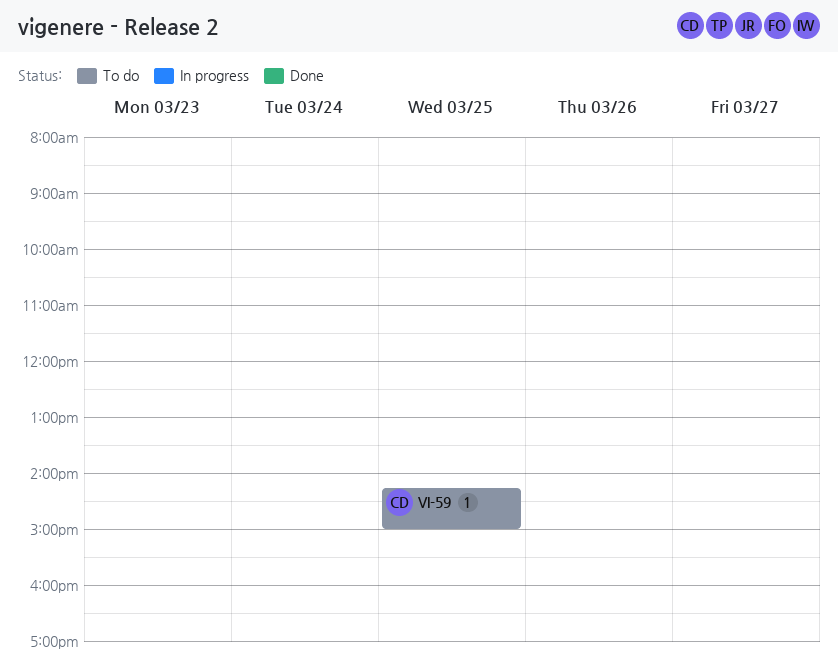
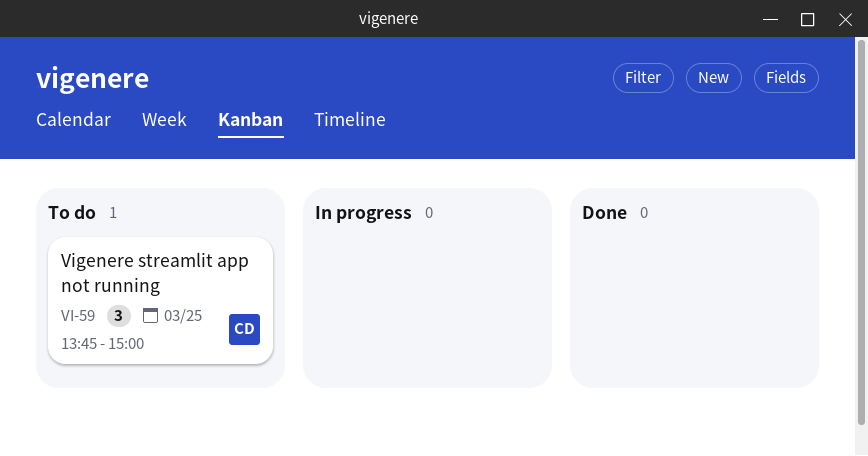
VI-59, estimate: 1 -> 3
VI-59, begins: 14:15 -> 13:45

